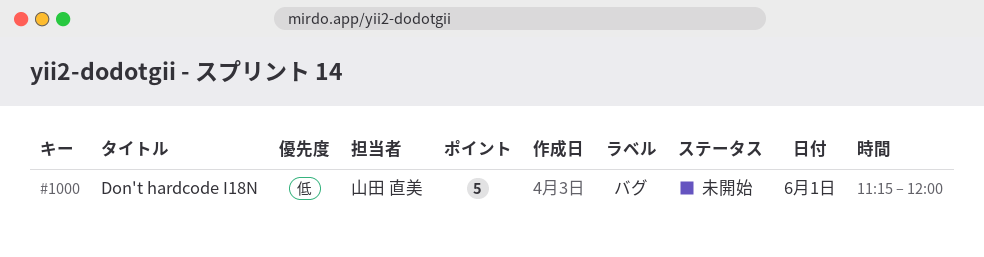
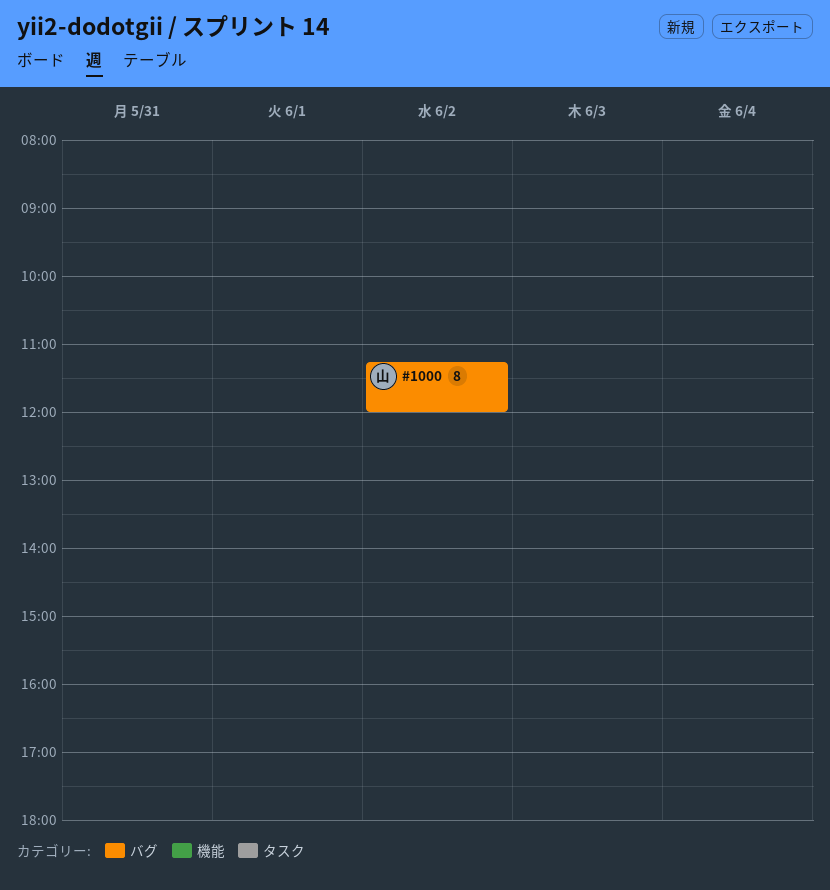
#1000, estimate: 5 -> 8
#1000, day: Jun 1 -> Jun 2

